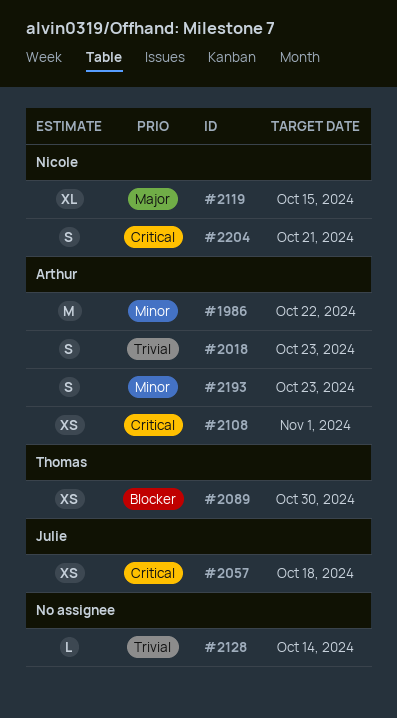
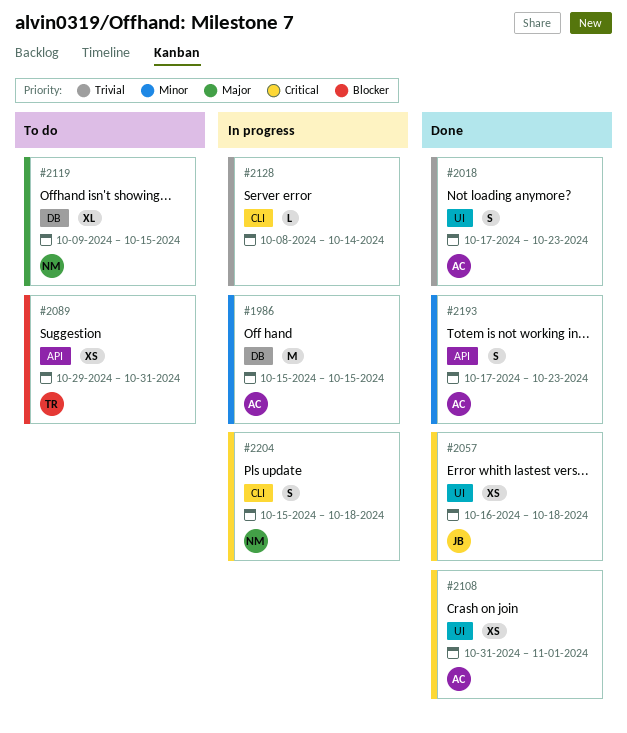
#1986, due: Oct 22 -> Oct 15
#2089, due: Oct 30 -> Oct 31
#2204, due: Oct 21 -> Oct 18

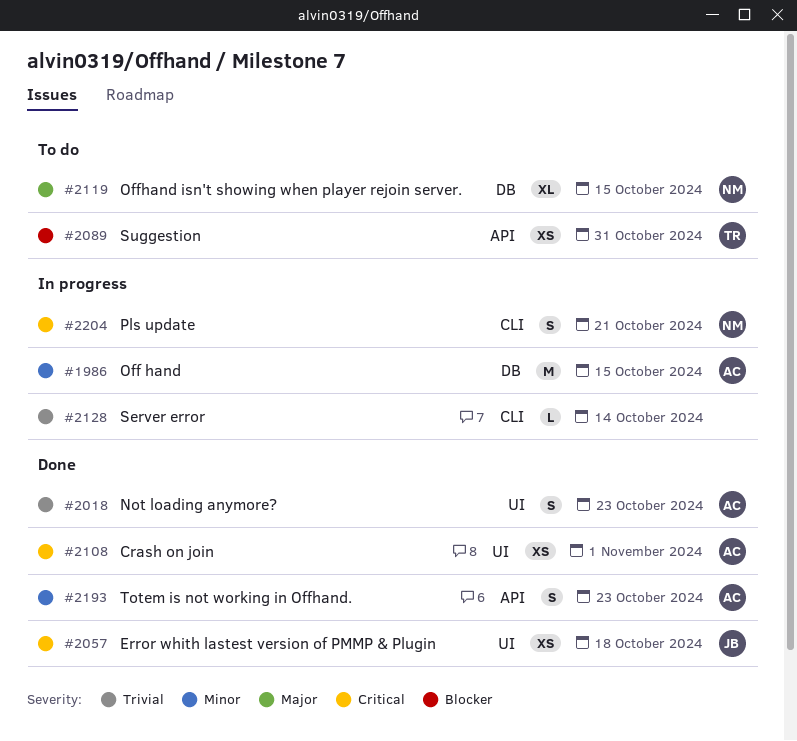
#2204, due: Oct 18 -> Oct 21

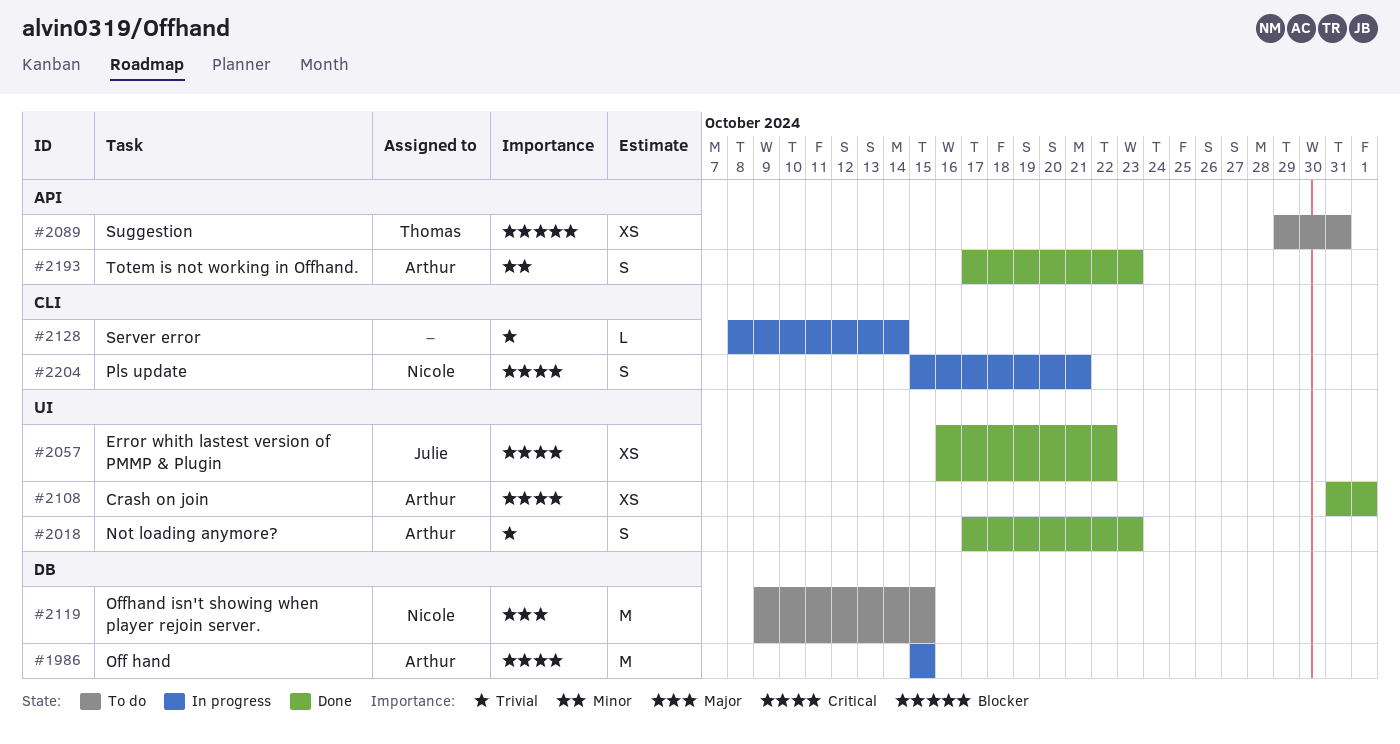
#1986, priority: Minor -> Critical
#2057, due: Oct 18 -> Oct 22
#2119, estimate: XL -> M

